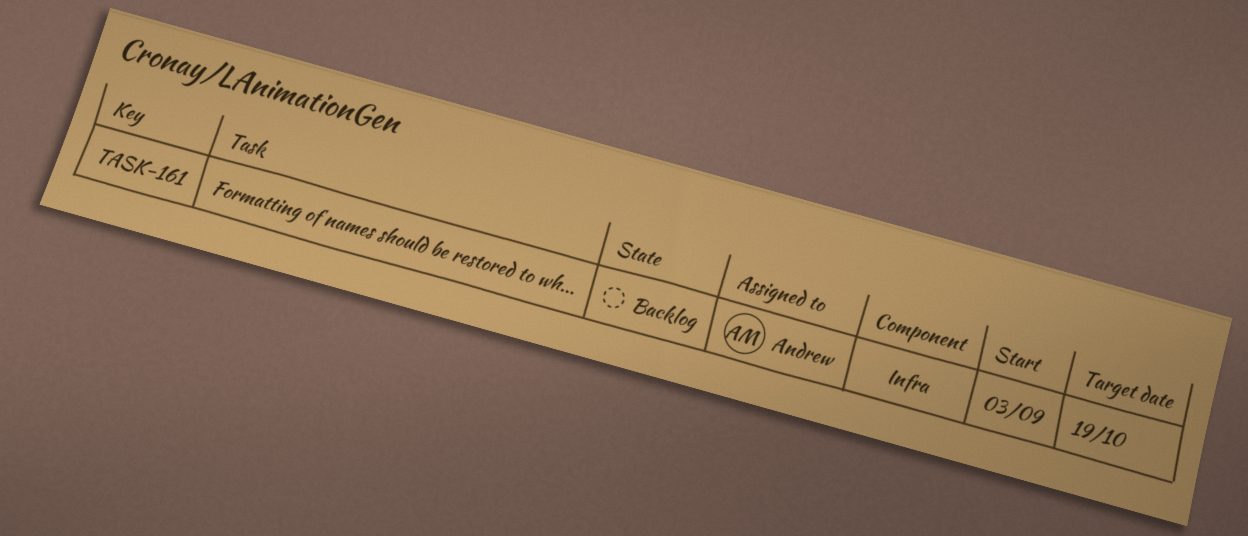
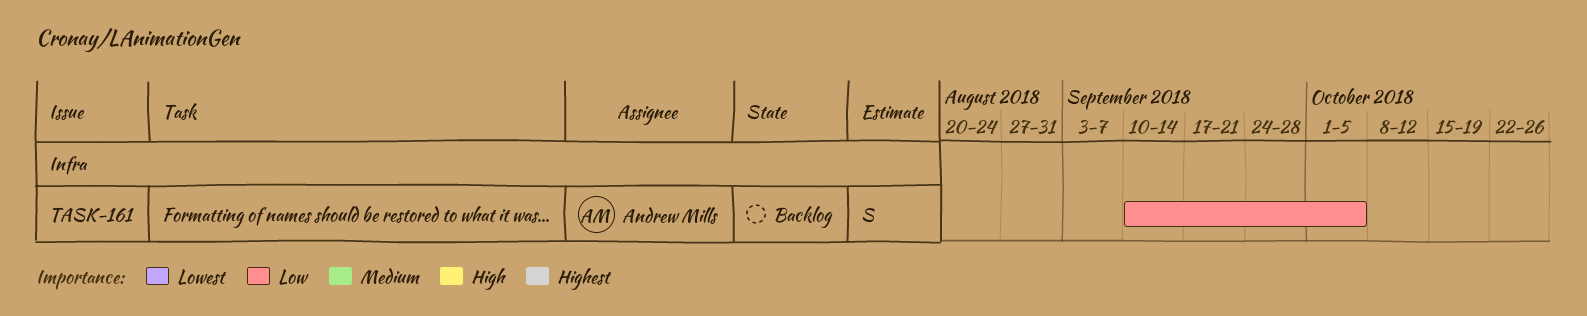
TASK-161, start: Sep 3 -> Sep 10
TASK-161, due: Oct 19 -> Oct 5

